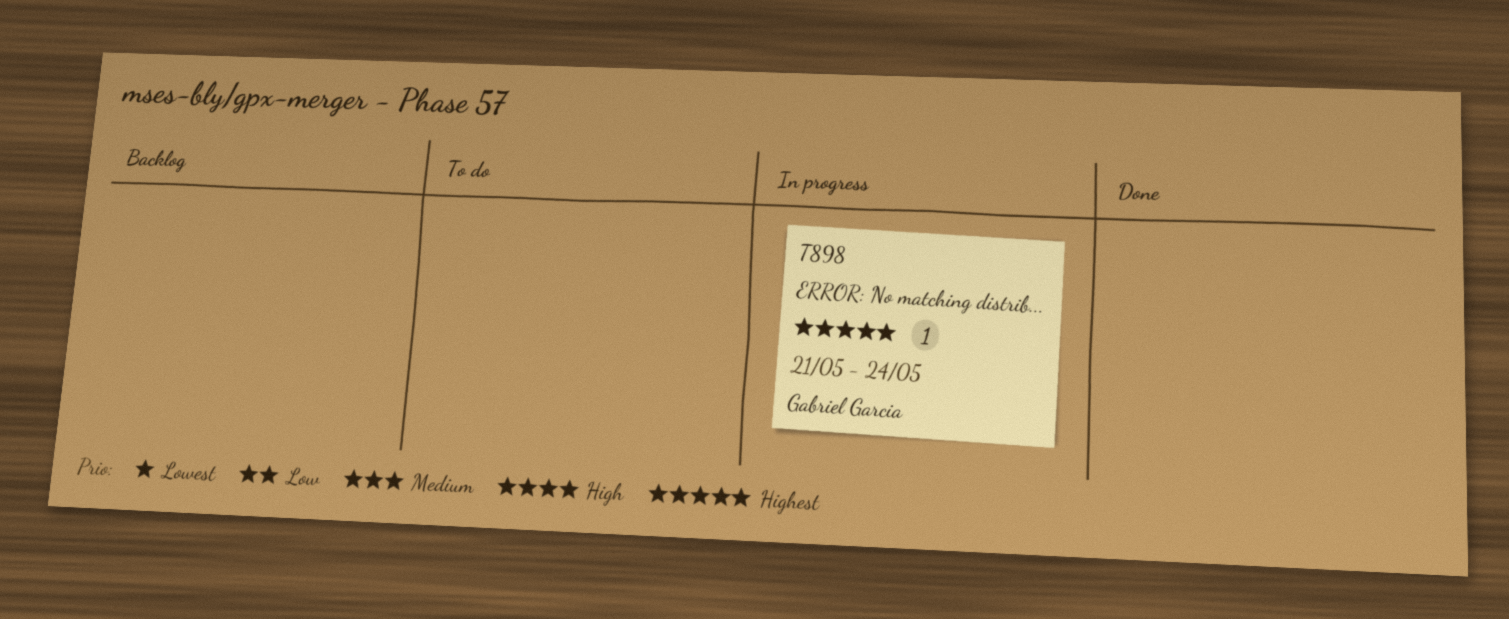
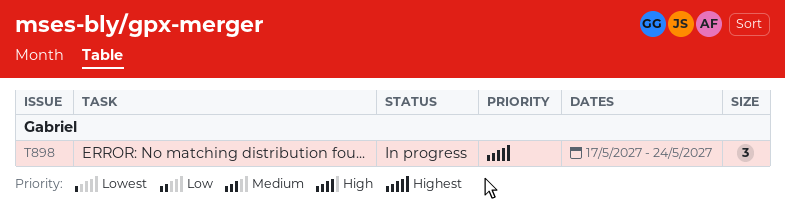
T898, estimate: 1 -> 3
T898, start: May 21 -> May 17

